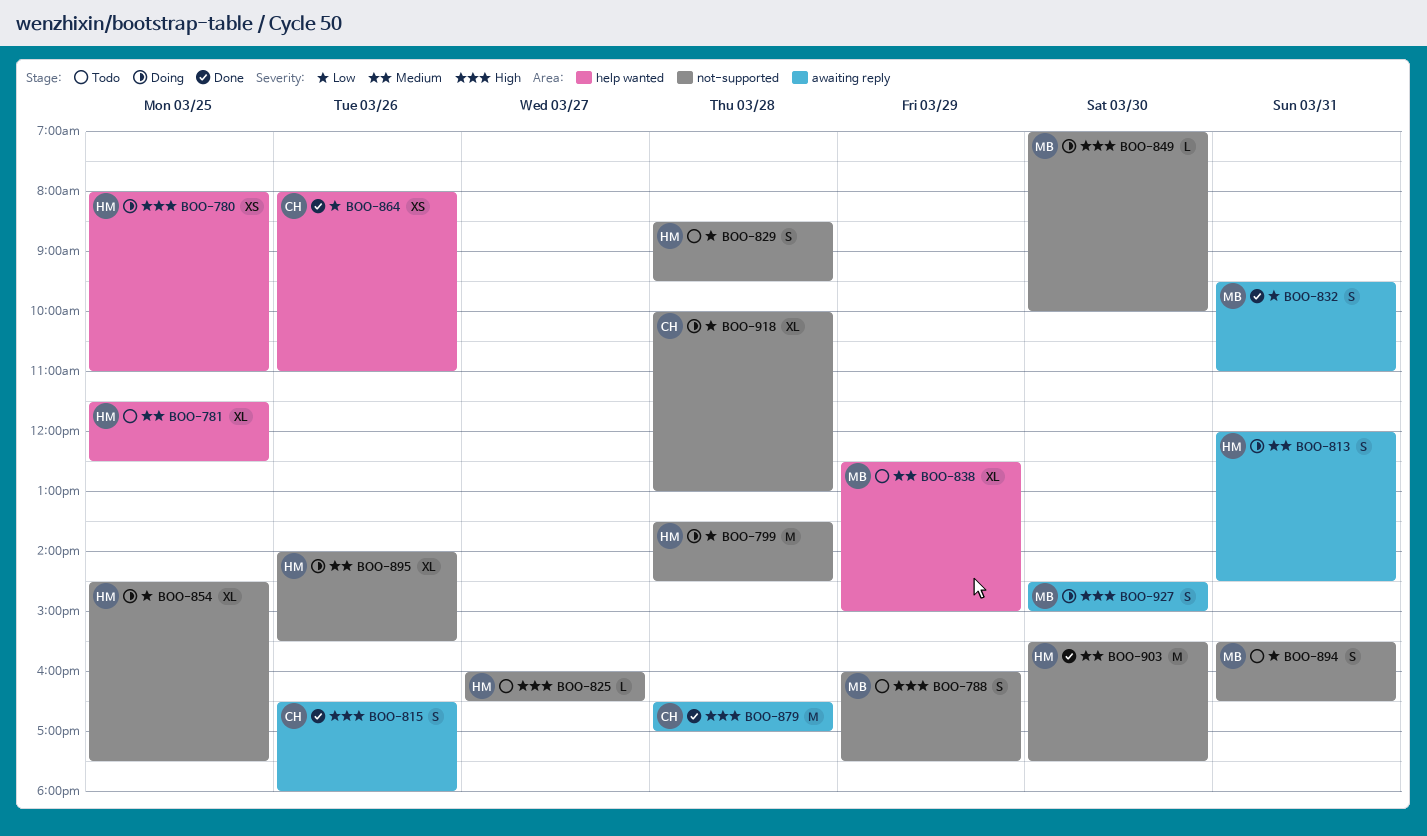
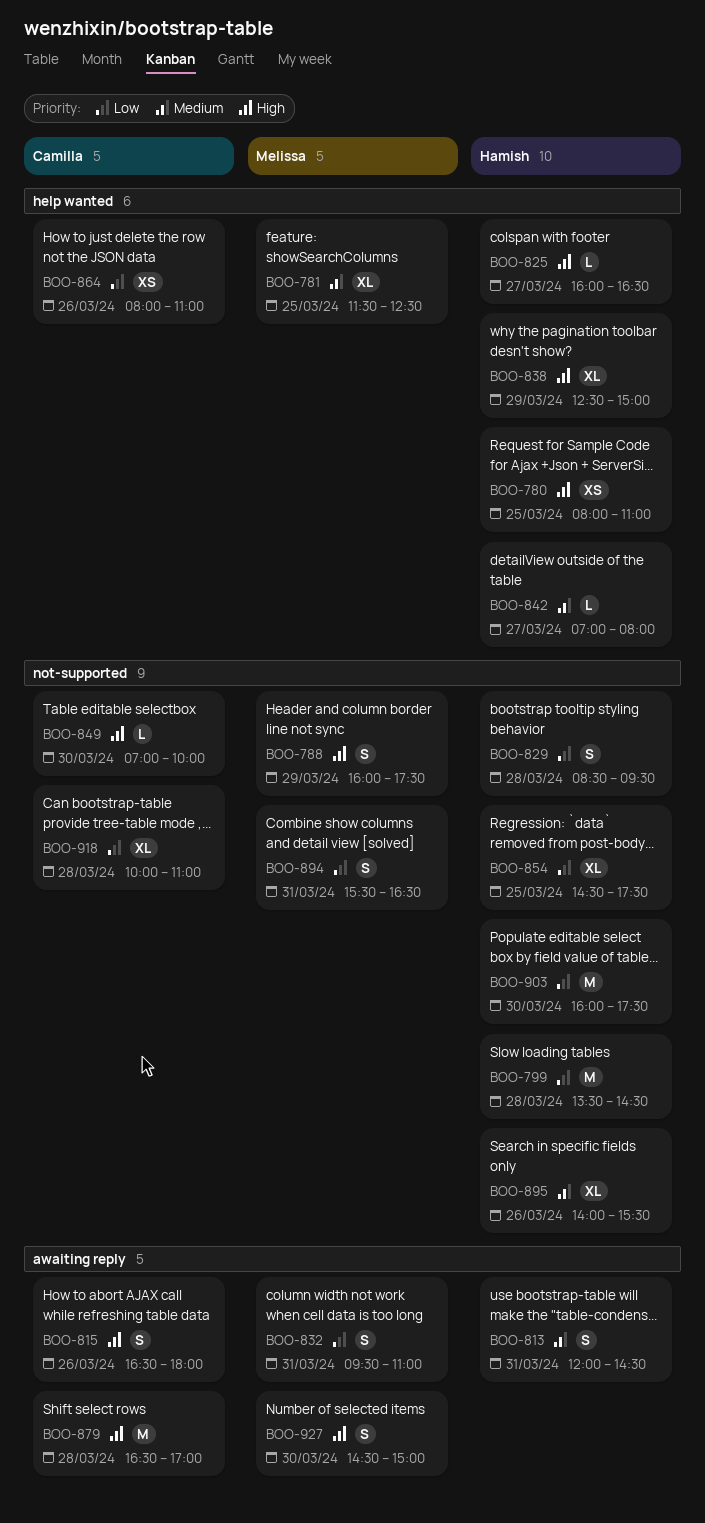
BOO-781, owner: Hamish -> Melissa
BOO-825, label: not-supported -> help wanted
BOO-838, owner: Melissa -> Hamish
BOO-838, priority: Medium -> High
BOO-842: none -> present
BOO-849, owner: Melissa -> Camilla
BOO-903, priority: Medium -> Low
BOO-903, begins: 15:30 -> 16:00
BOO-918, ends: 13:00 -> 11:00

